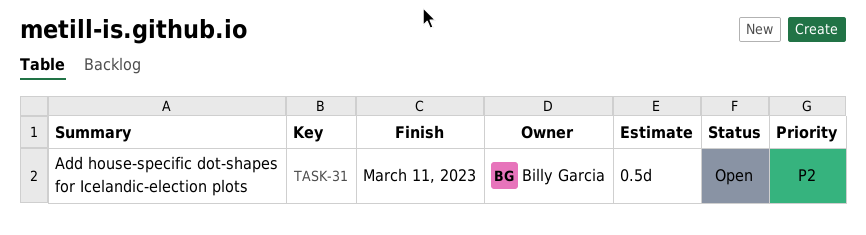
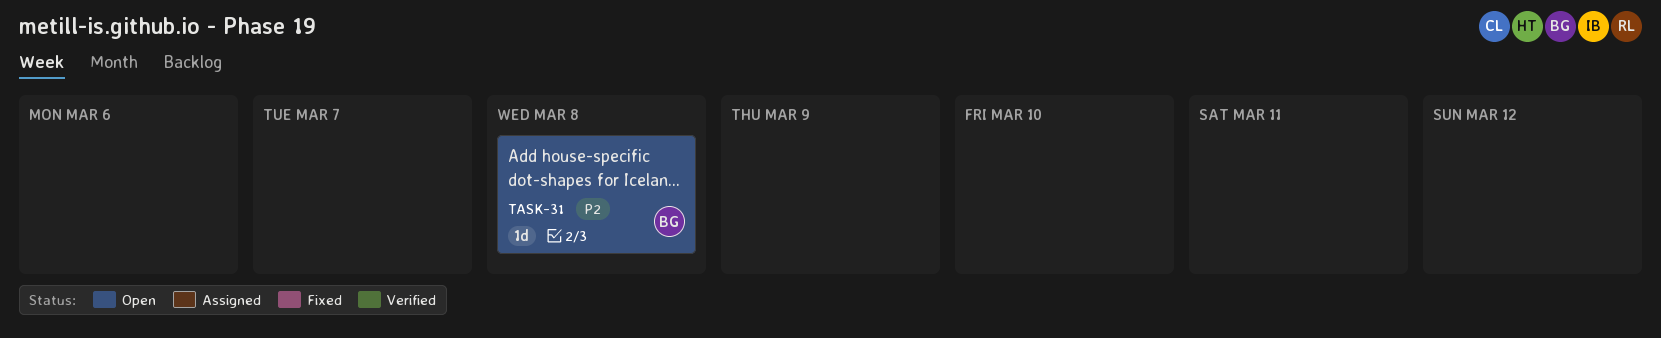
TASK-31, estimate: 0.5d -> 1d
TASK-31, due: Mar 11 -> Mar 8

